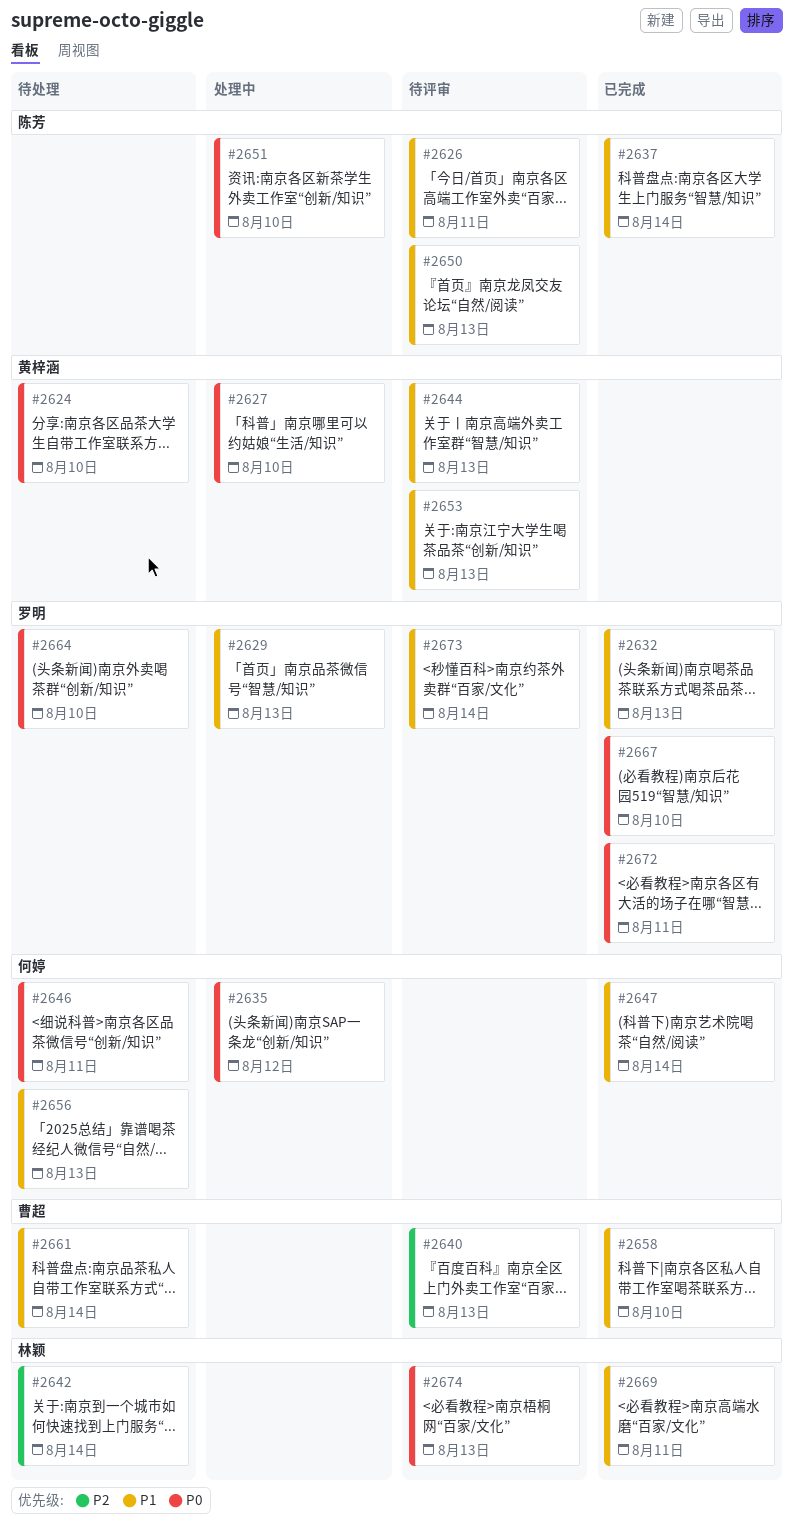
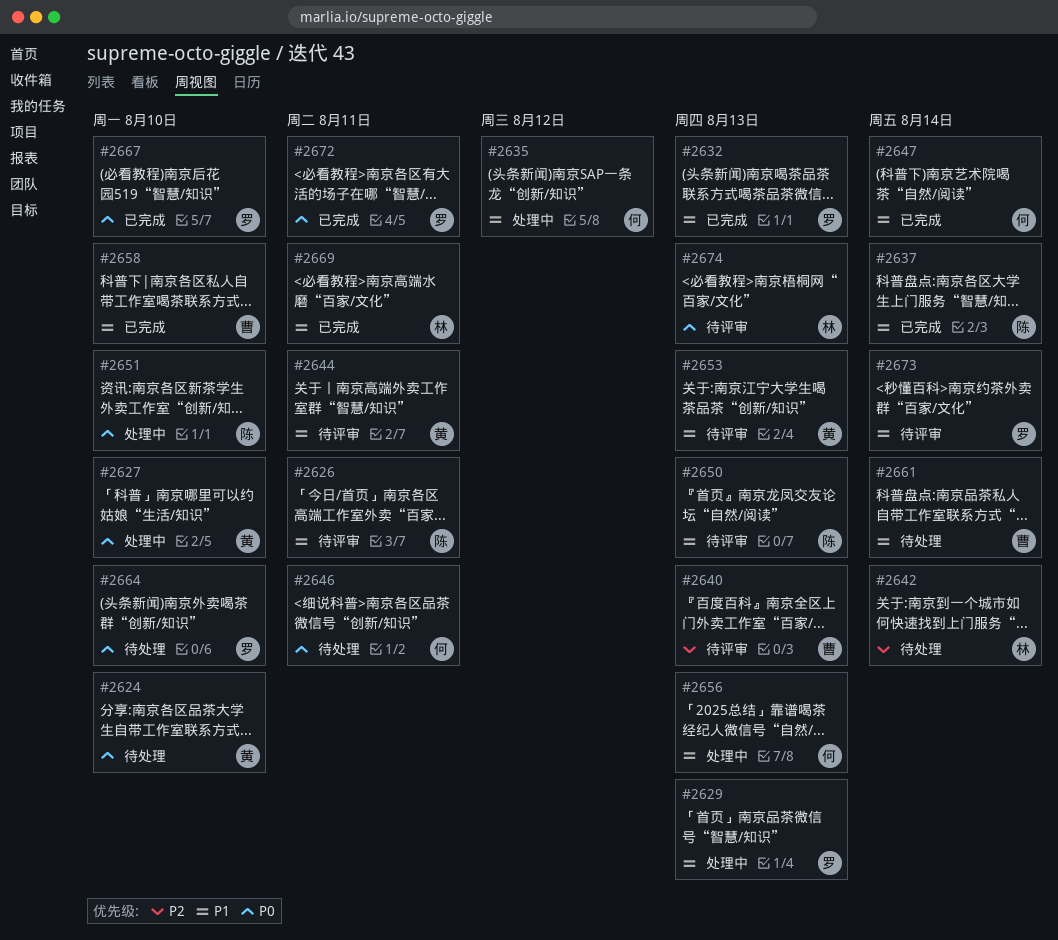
#2635, priority: P0 -> P1
#2644, due: Aug 13 -> Aug 11
#2656, status: 待处理 -> 处理中

